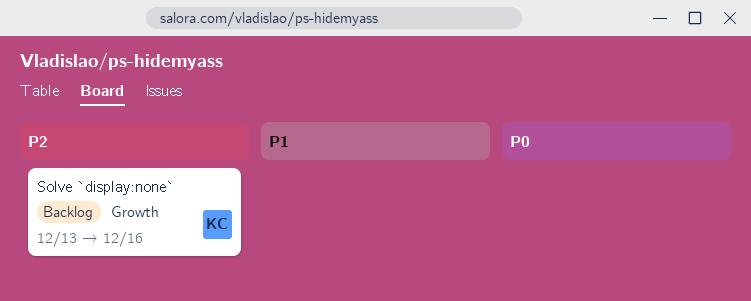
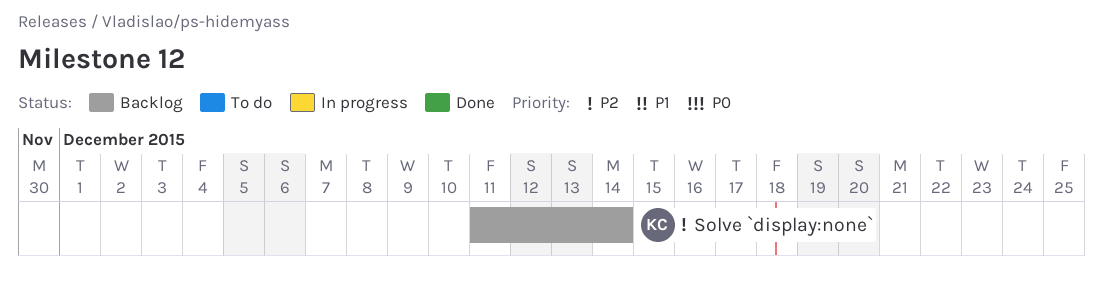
Solve `display:none`, start: Dec 13 -> Dec 11
Solve `display:none`, due: Dec 16 -> Dec 14

